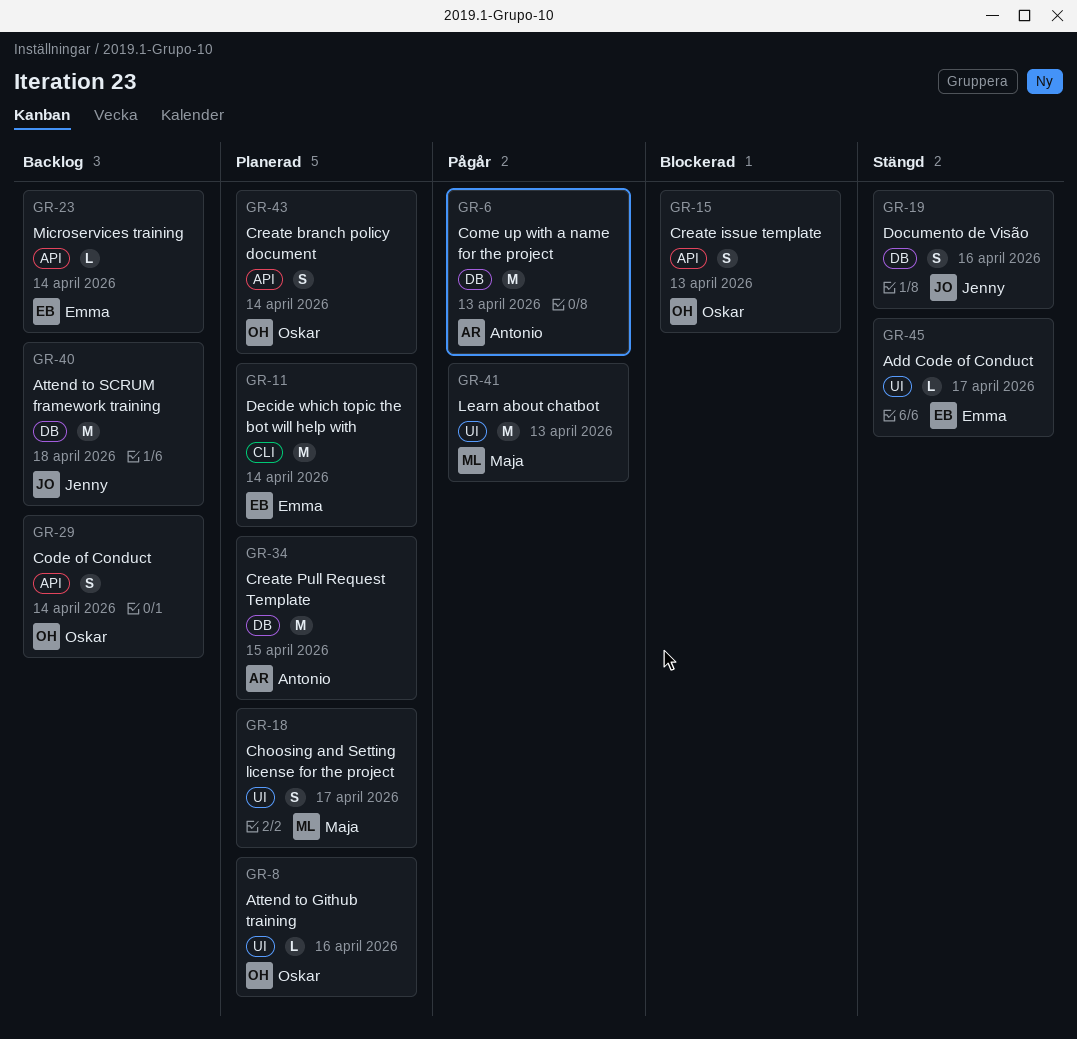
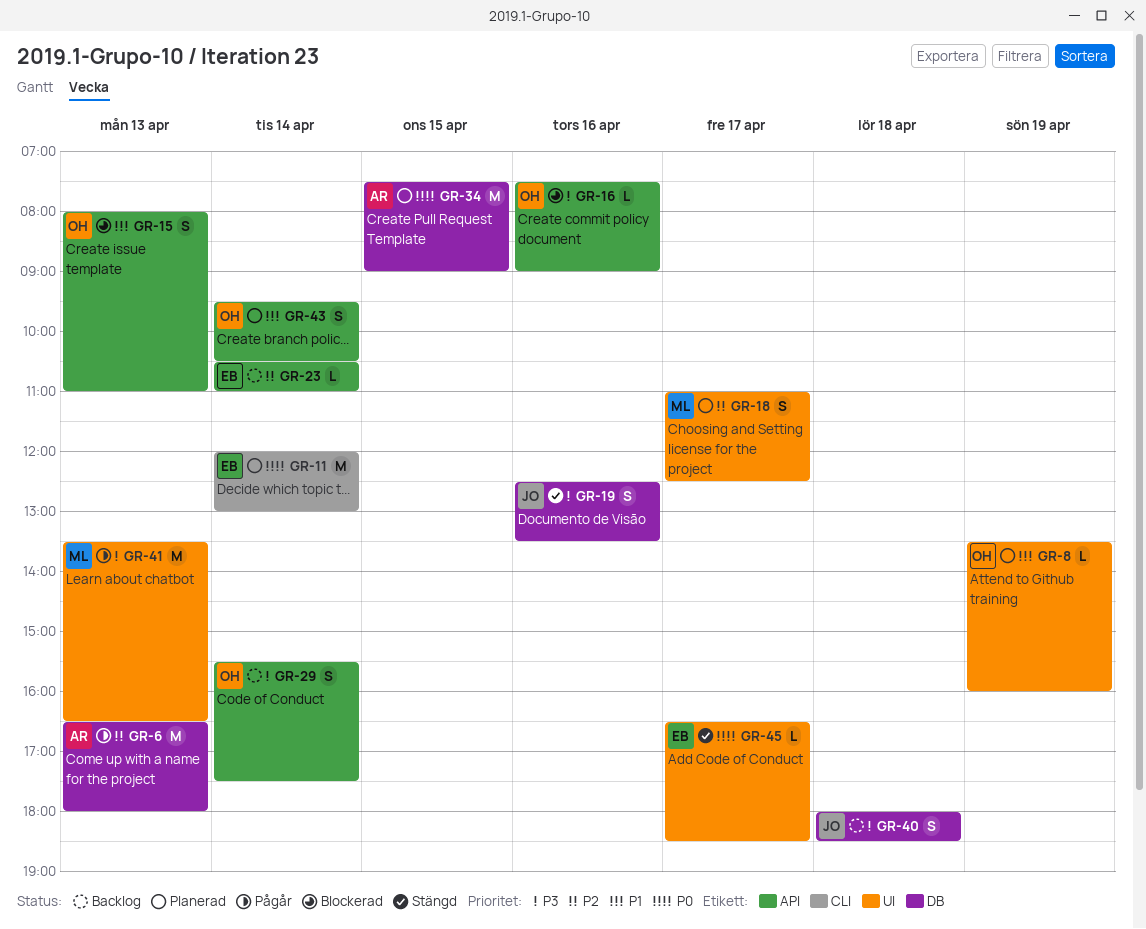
GR-8, day: Apr 16 -> Apr 19
GR-16: none -> present
GR-40, estimate: M -> S

